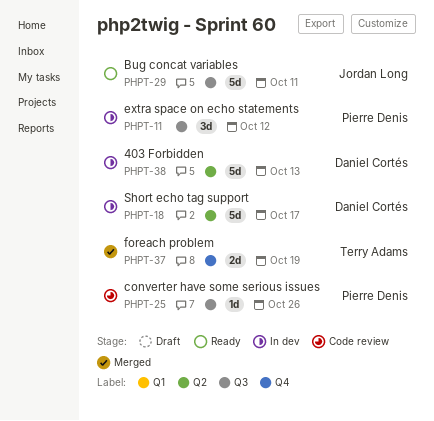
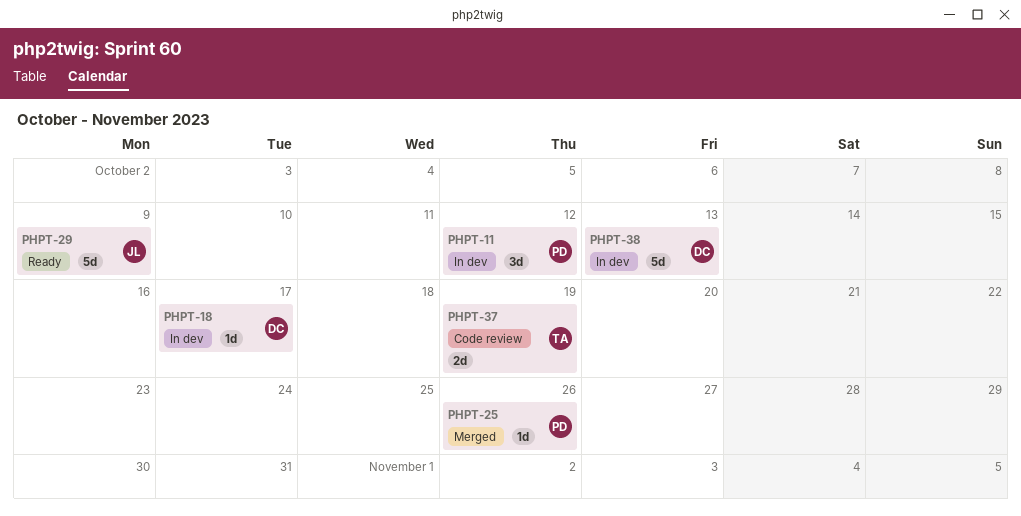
PHPT-18, estimate: 5d -> 1d
PHPT-25, status: Code review -> Merged
PHPT-29, due: Oct 11 -> Oct 9
PHPT-37, status: Merged -> Code review

